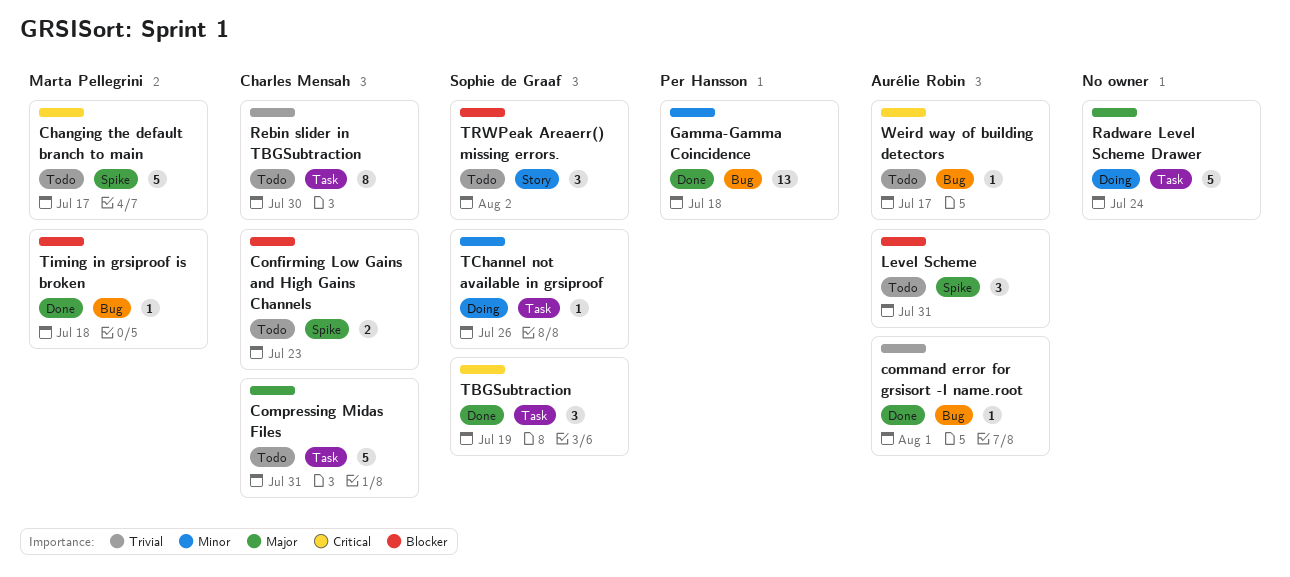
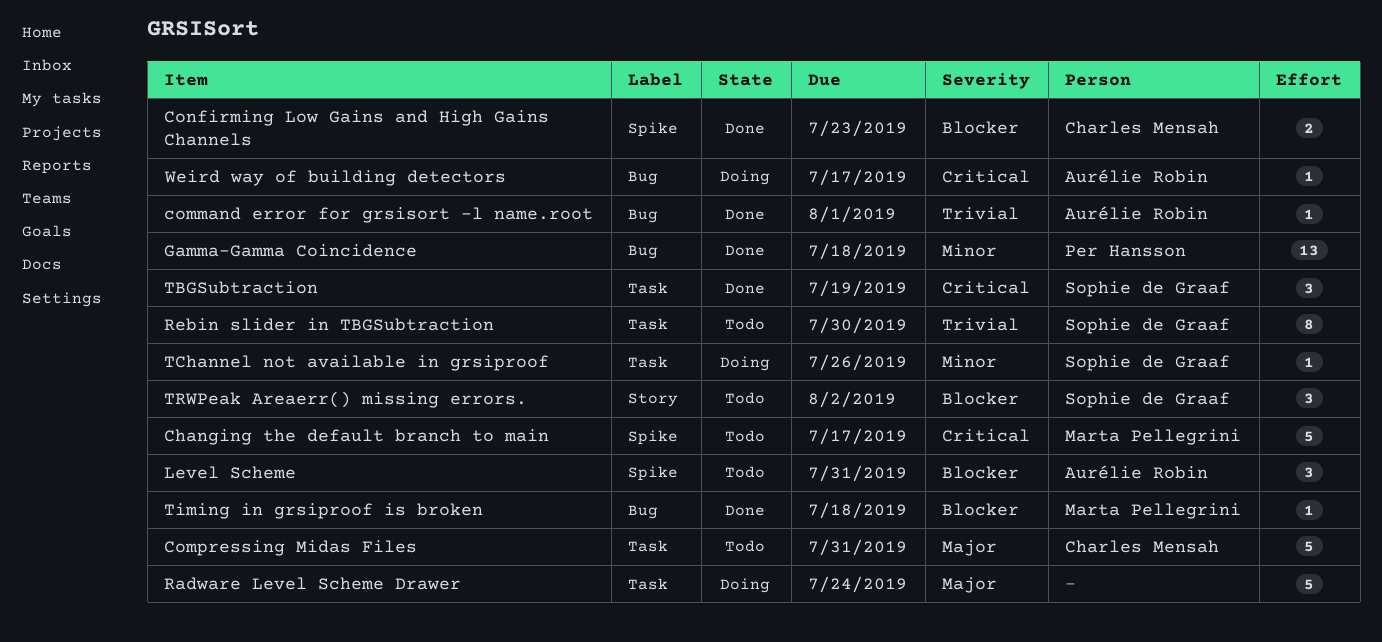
Confirming Low Gains and High Gains Channels, status: Todo -> Done
Rebin slider in TBGSubtraction, owner: Charles Mensah -> Sophie de Graaf
Weird way of building detectors, status: Todo -> Doing

